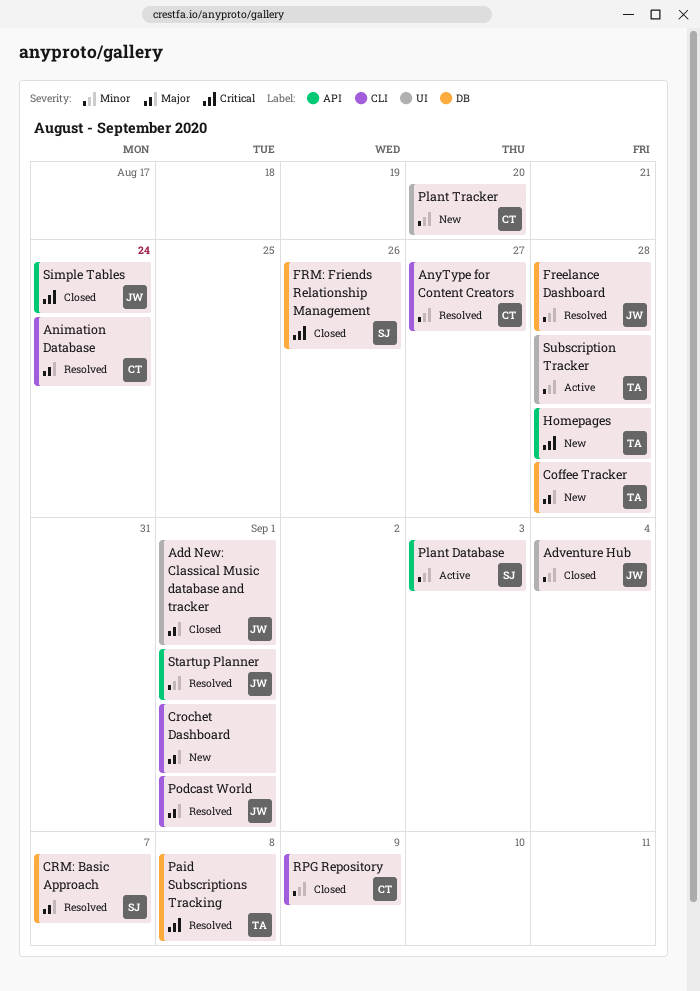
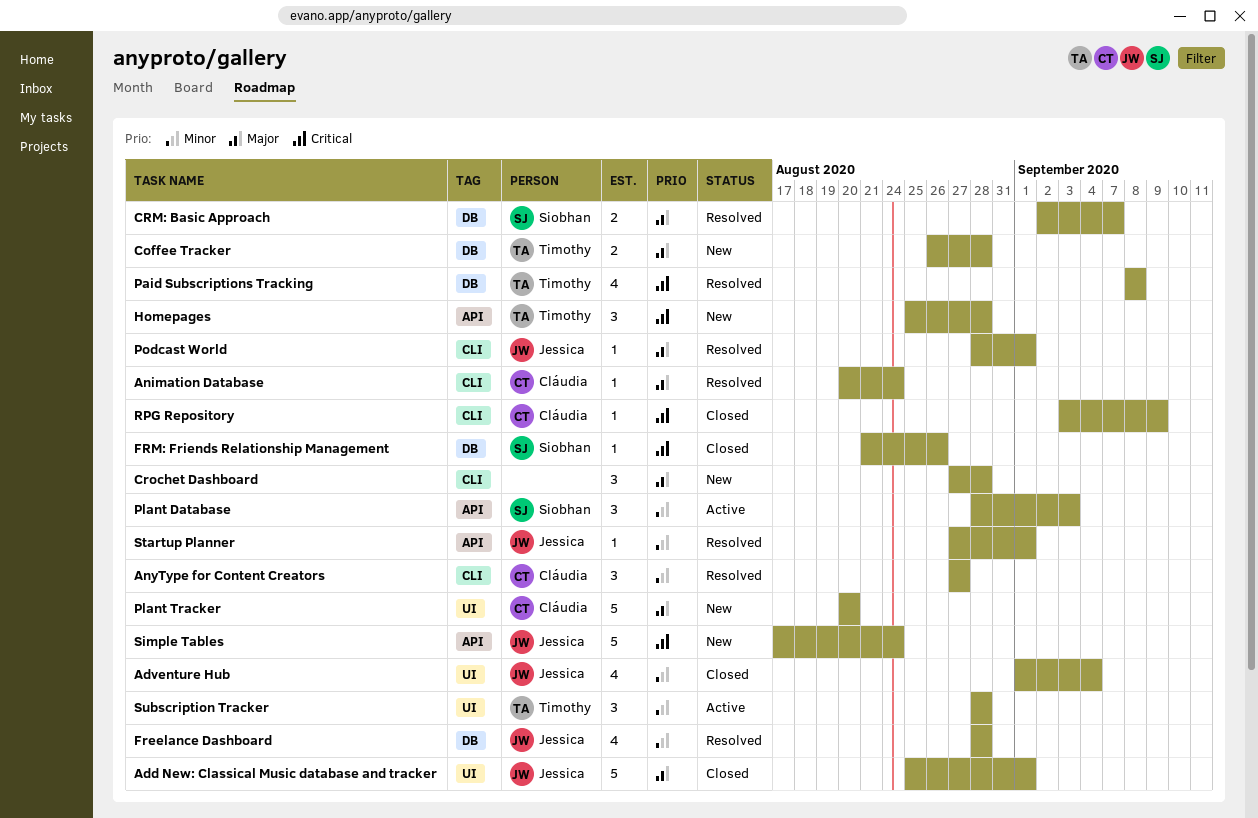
Crochet Dashboard, due: Sep 1 -> Aug 28
Plant Tracker, priority: Minor -> Major
RPG Repository, priority: Minor -> Critical
Simple Tables, status: Closed -> New

